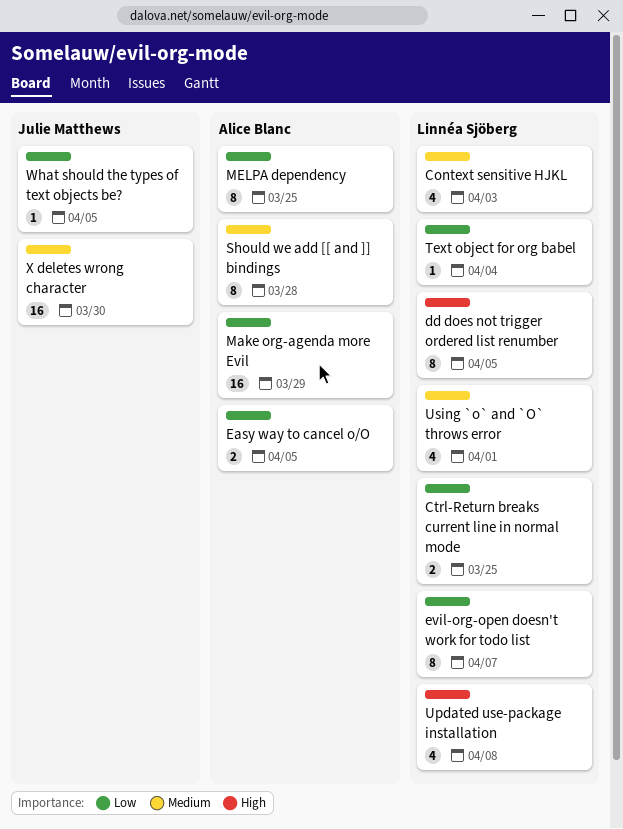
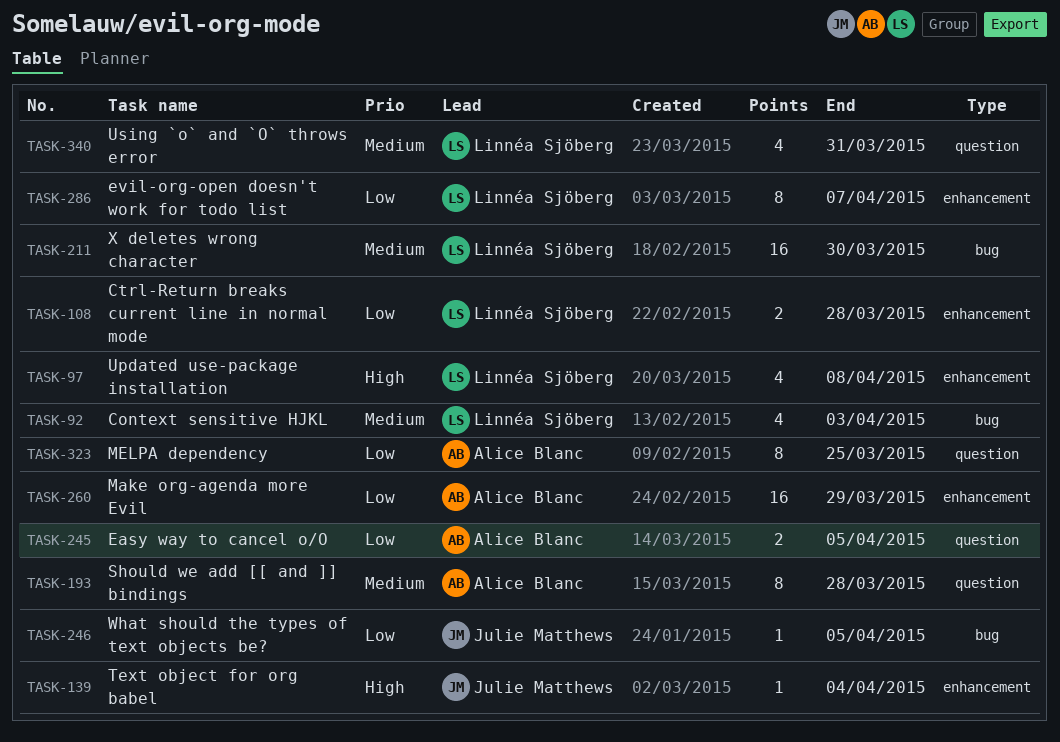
Ctrl-Return breaks current line in normal mode, due: Mar 25 -> Mar 28
dd does not trigger ordered list renumber: present -> none
Text object for org babel, owner: Linnéa Sjöberg -> Julie Matthews
Text object for org babel, priority: Low -> High
Using `o` and `O` throws error, due: Apr 1 -> Mar 31
X deletes wrong character, owner: Julie Matthews -> Linnéa Sjöberg

